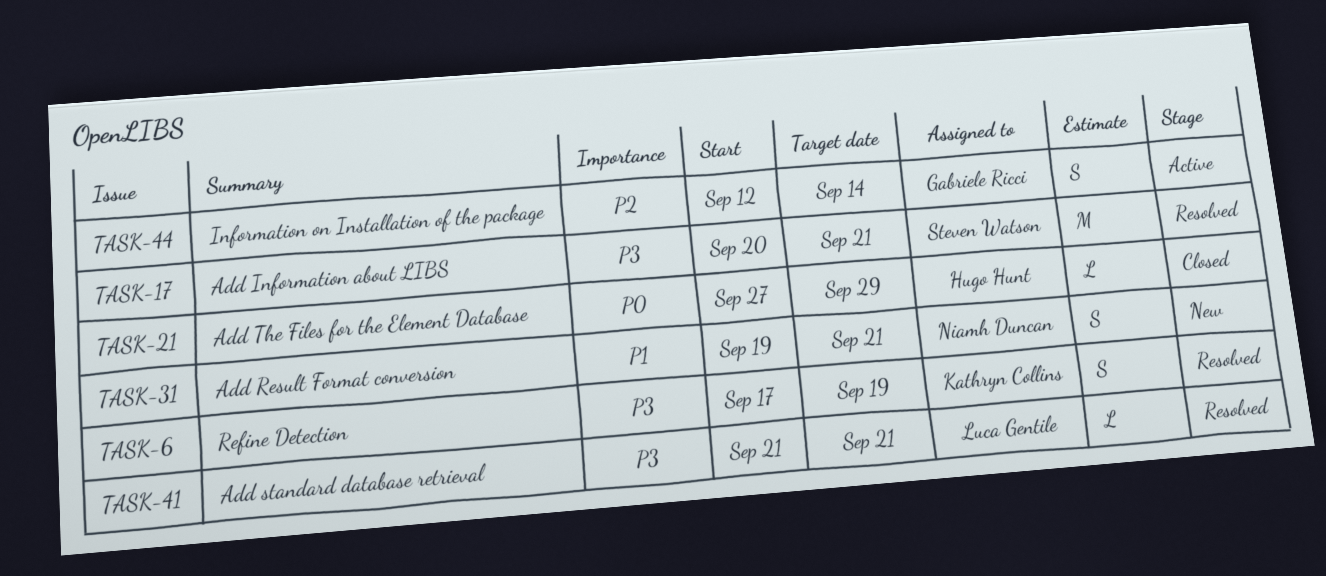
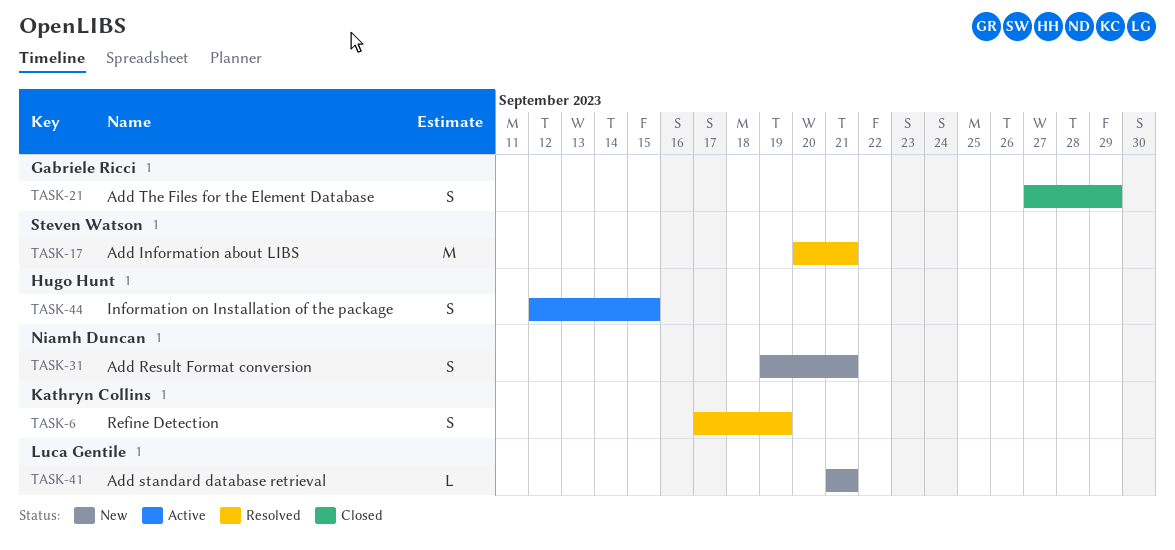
TASK-21, owner: Hugo Hunt -> Gabriele Ricci
TASK-21, estimate: L -> S
TASK-41, status: Resolved -> New
TASK-44, owner: Gabriele Ricci -> Hugo Hunt
TASK-44, due: Sep 14 -> Sep 15

